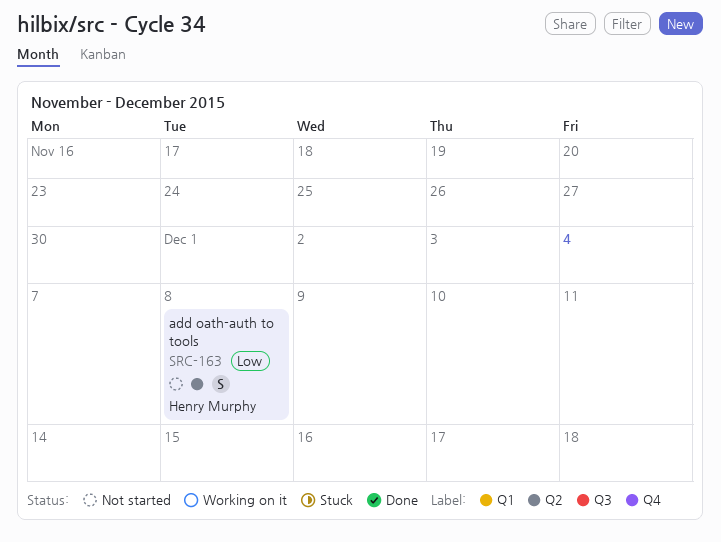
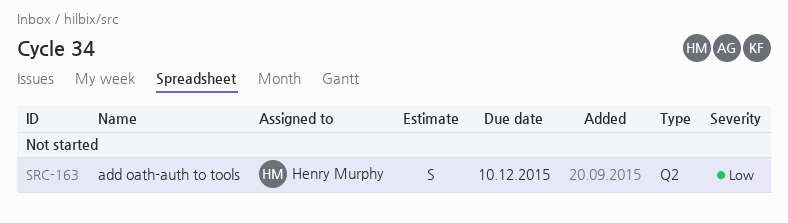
SRC-163, due: Dec 8 -> Dec 10

